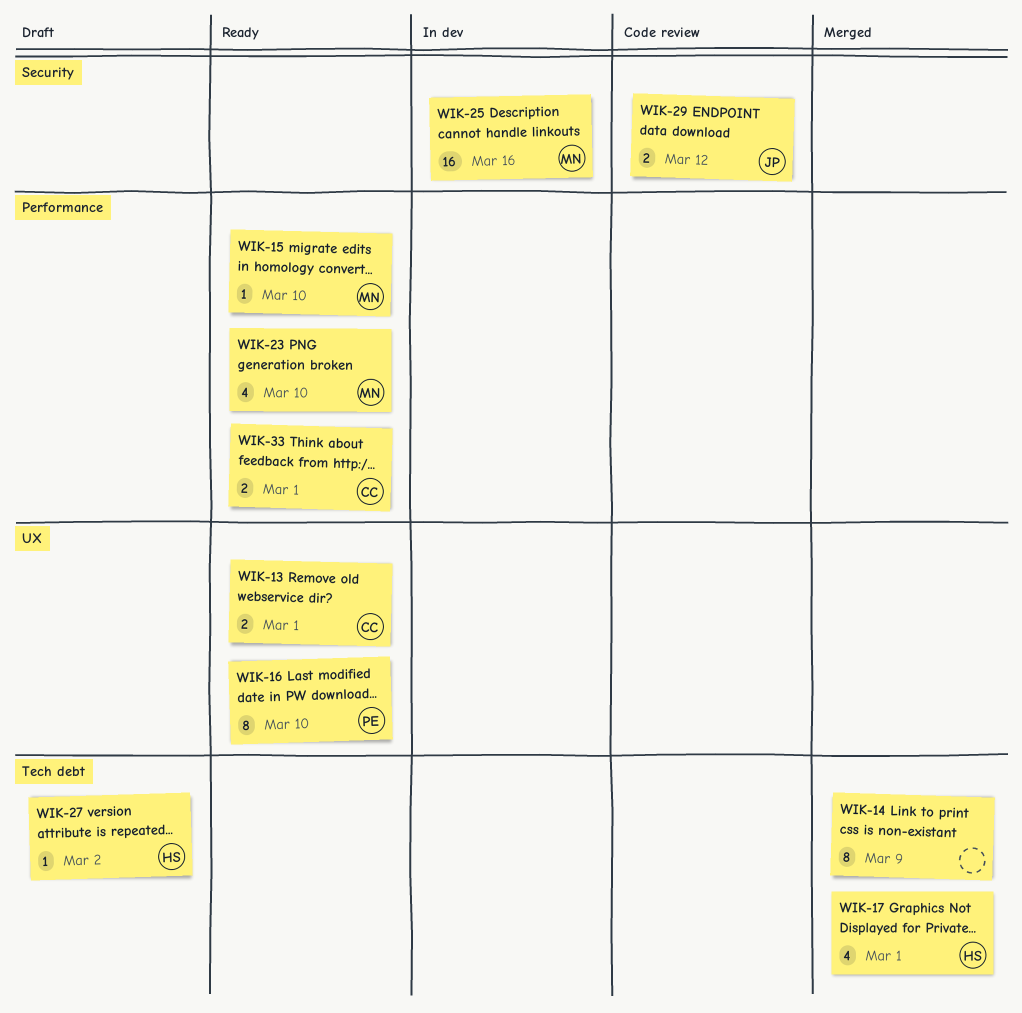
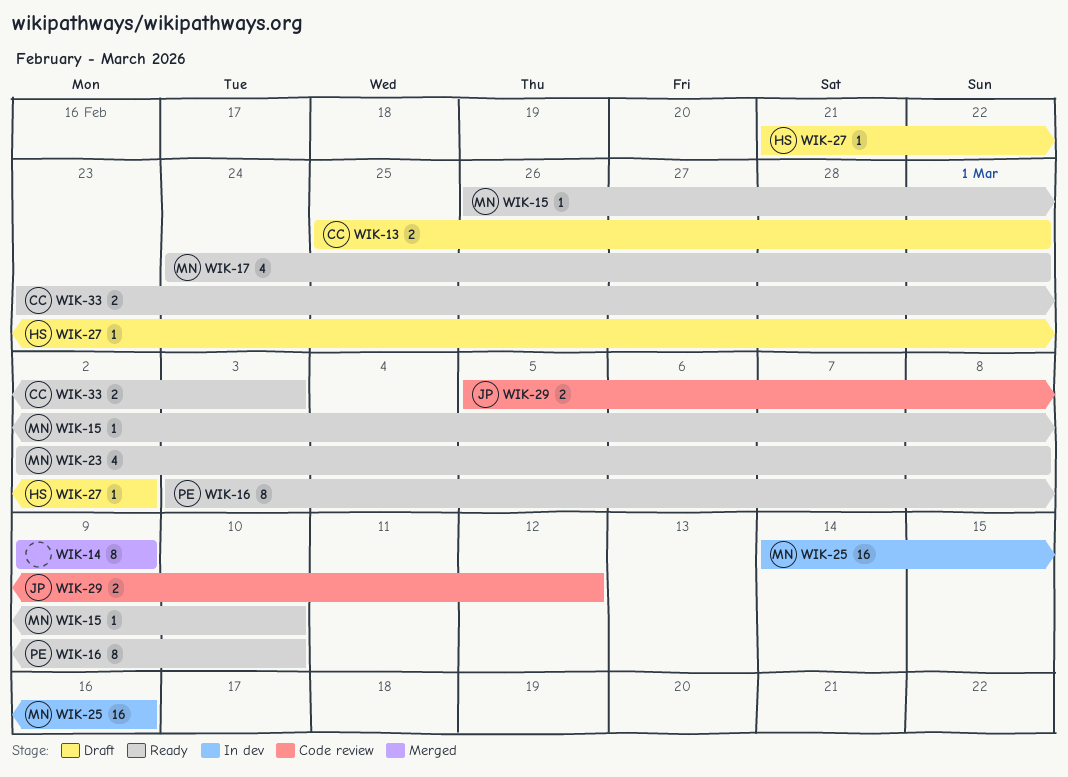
WIK-13, status: Ready -> Draft
WIK-17, status: Merged -> Ready
WIK-17, owner: HS -> MN
WIK-23, due: Mar 10 -> Mar 8
WIK-33, due: Mar 1 -> Mar 3

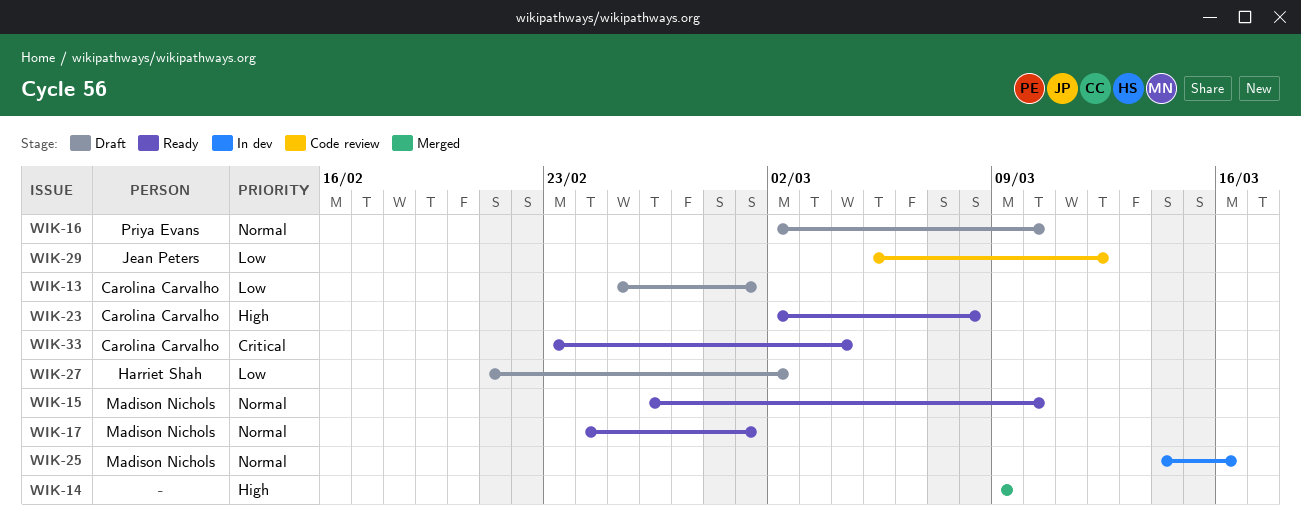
WIK-16, status: Ready -> Draft
WIK-16, start: Mar 3 -> Mar 2
WIK-23, owner: Madison Nichols -> Carolina Carvalho
WIK-33, due: Mar 3 -> Mar 4

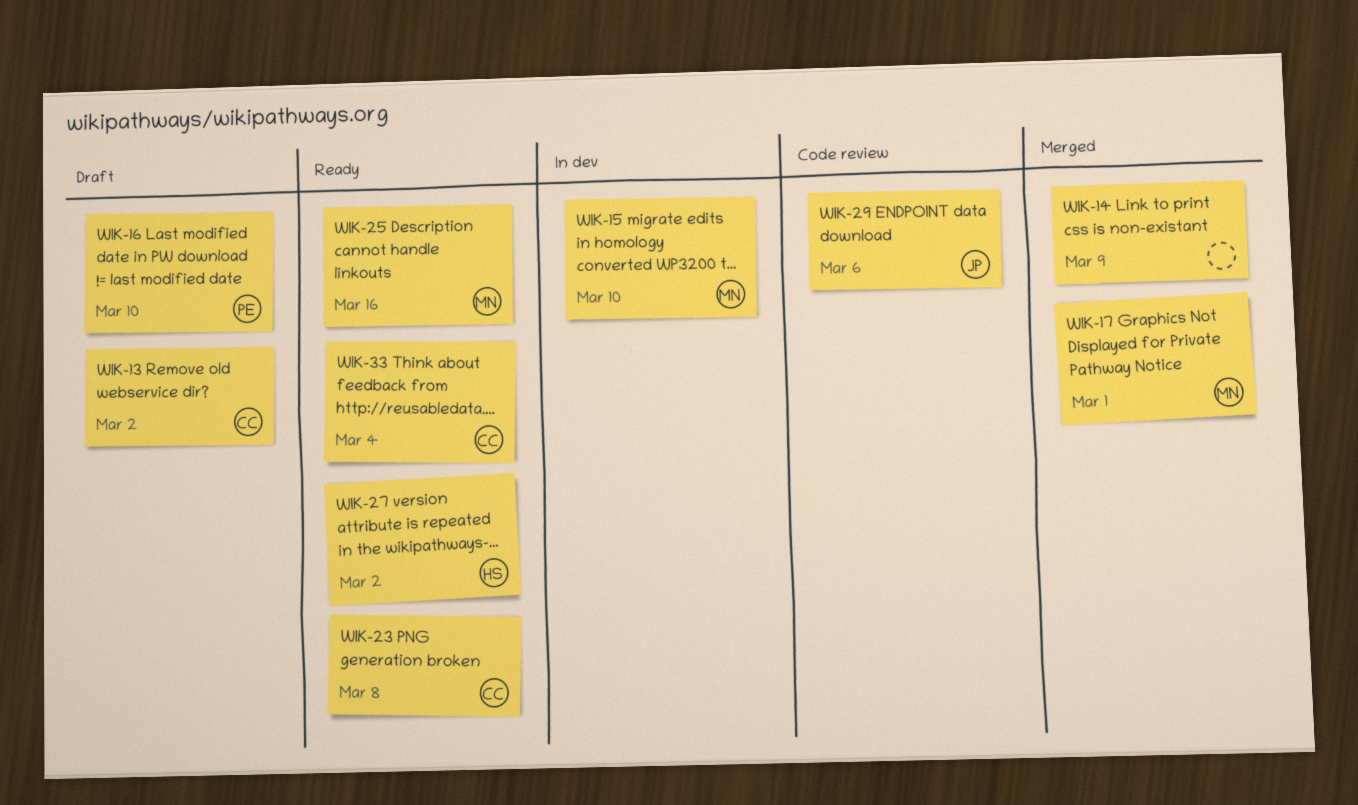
WIK-13, due: Mar 1 -> Mar 2
WIK-15, status: Ready -> In dev
WIK-17, status: Ready -> Merged
WIK-25, status: In dev -> Ready
WIK-27, status: Draft -> Ready
WIK-29, due: Mar 12 -> Mar 6

